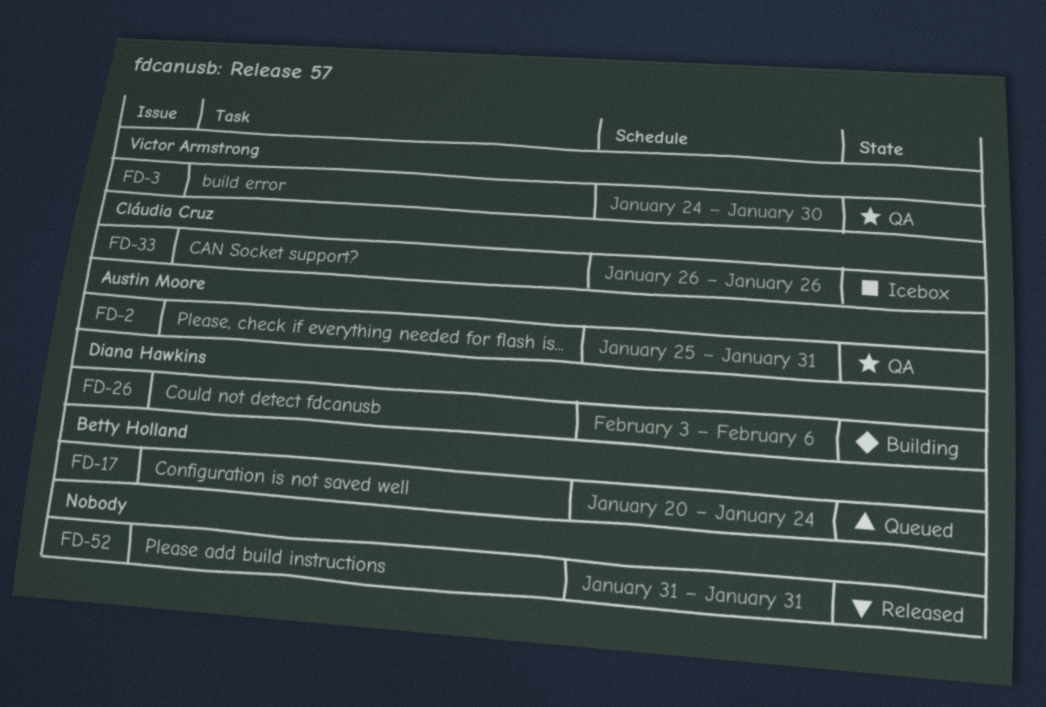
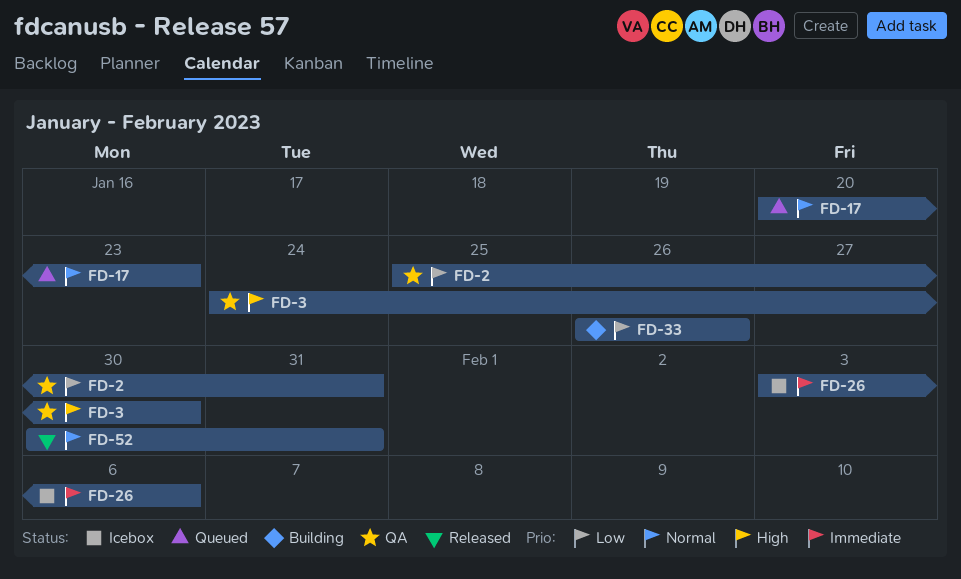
FD-17, due: Jan 24 -> Jan 23
FD-26, status: Building -> Icebox
FD-33, status: Icebox -> Building
FD-52, start: Jan 31 -> Jan 30

